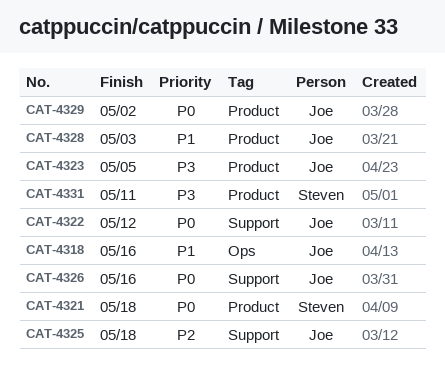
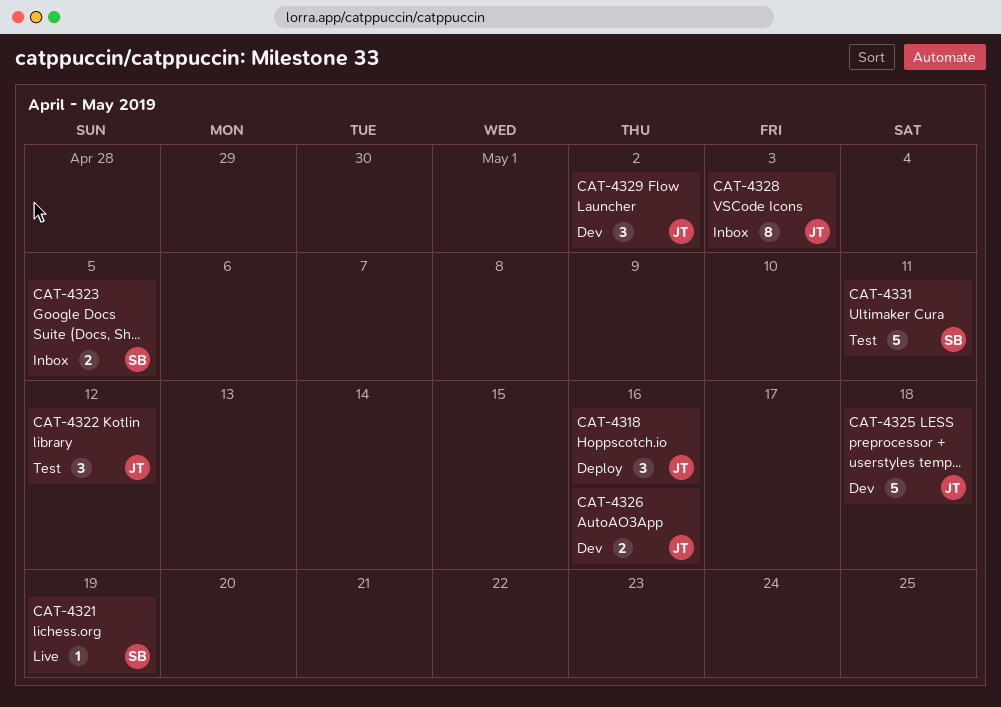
CAT-4321, due: May 18 -> May 19
CAT-4323, owner: Joe -> Steven

